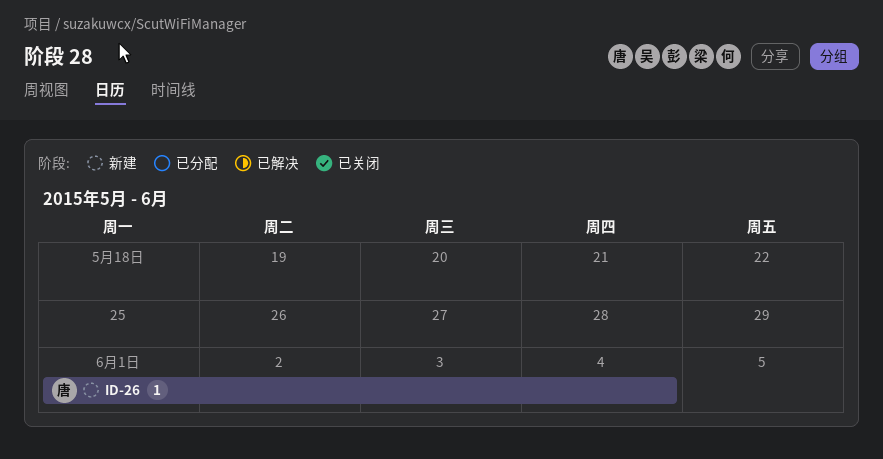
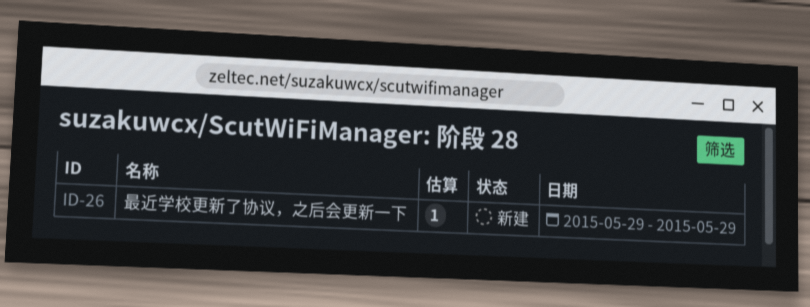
ID-26, start: Jun 1 -> May 29
ID-26, due: Jun 4 -> May 29

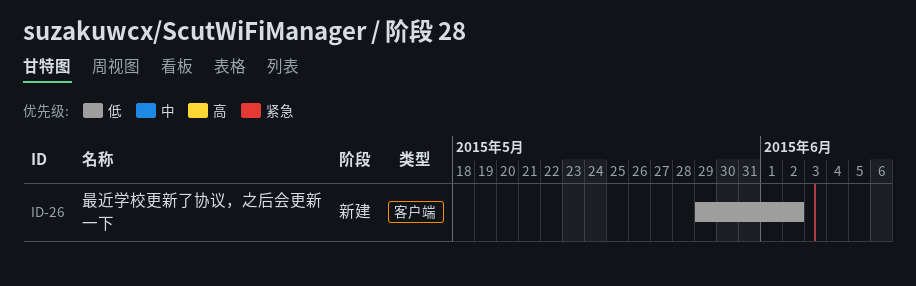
ID-26, due: May 29 -> Jun 2

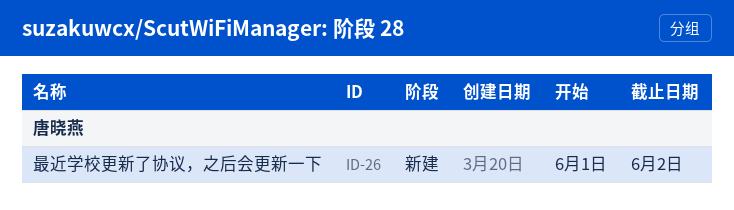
ID-26, start: May 29 -> Jun 1

